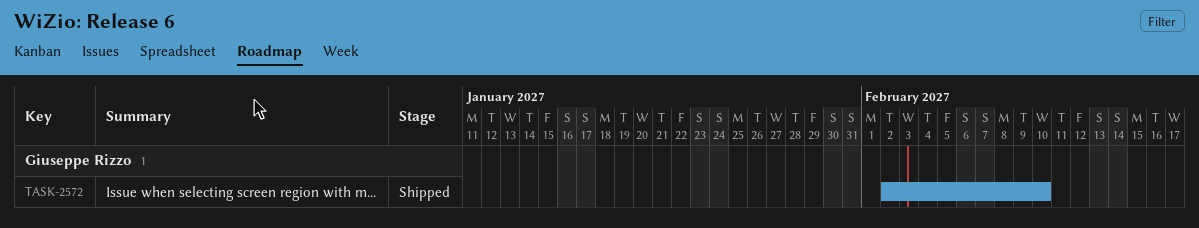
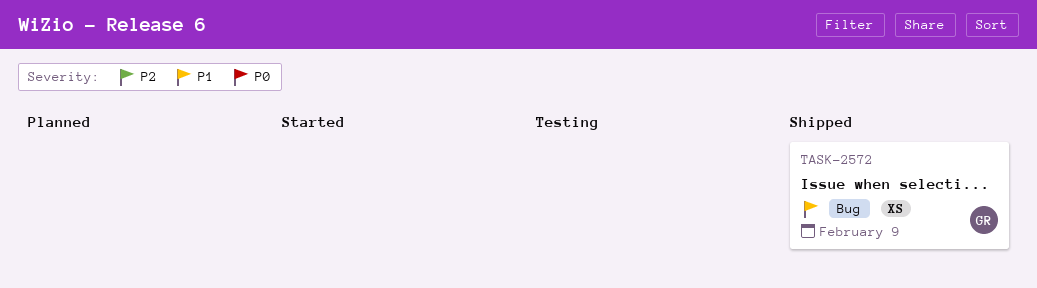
TASK-2572, due: Feb 10 -> Feb 9

